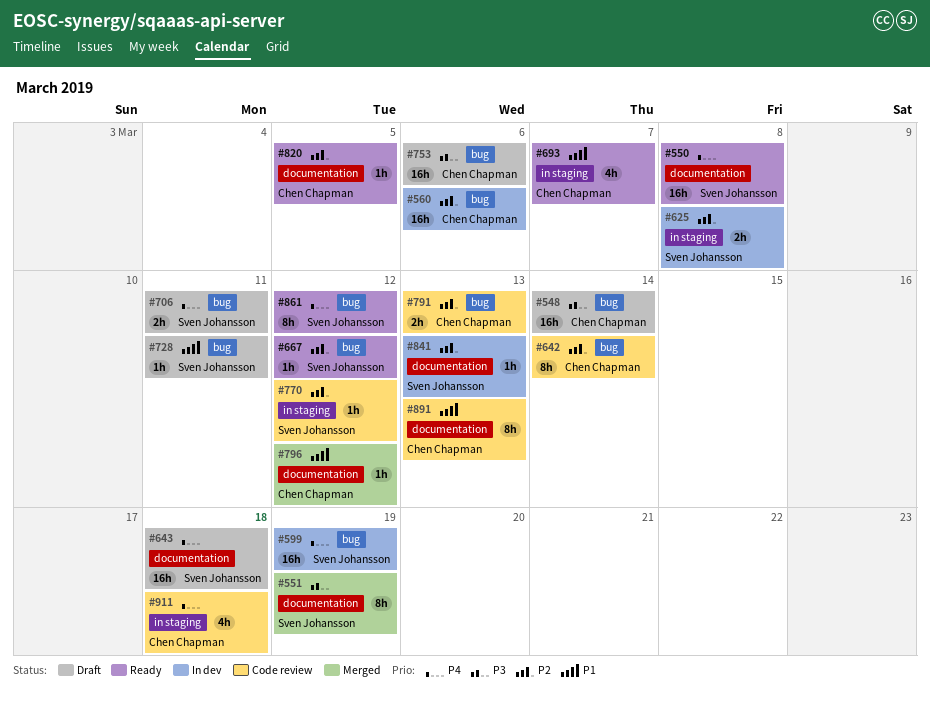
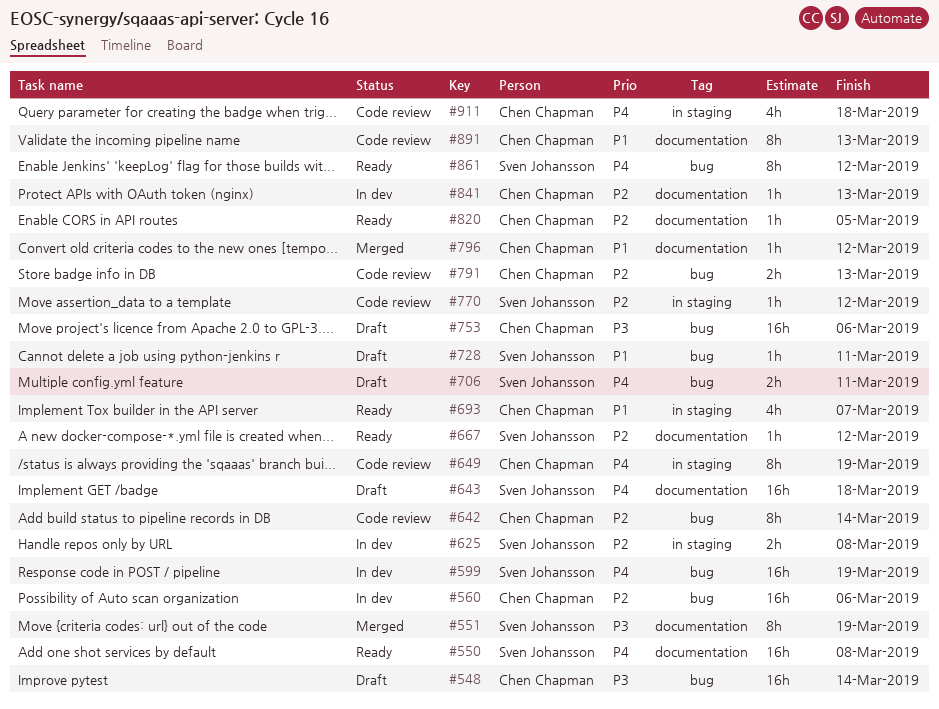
#649: none -> present
#667, label: bug -> documentation
#841, owner: Sven Johansson -> Chen Chapman

